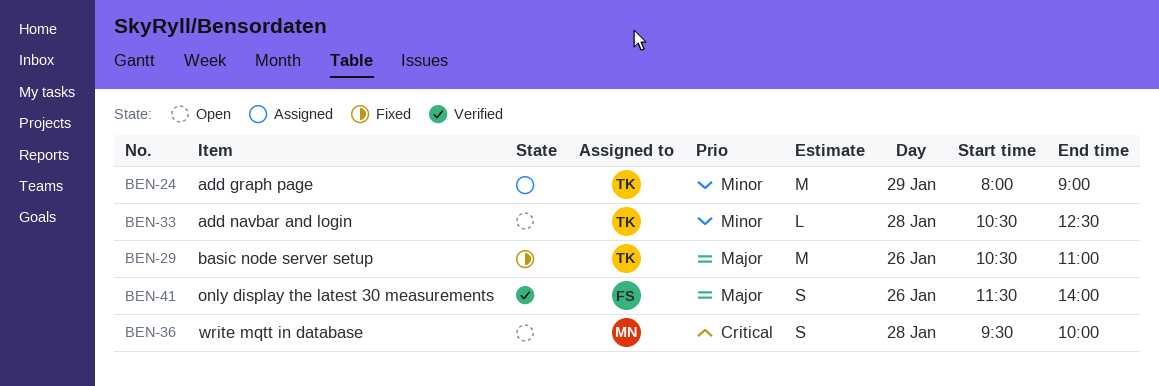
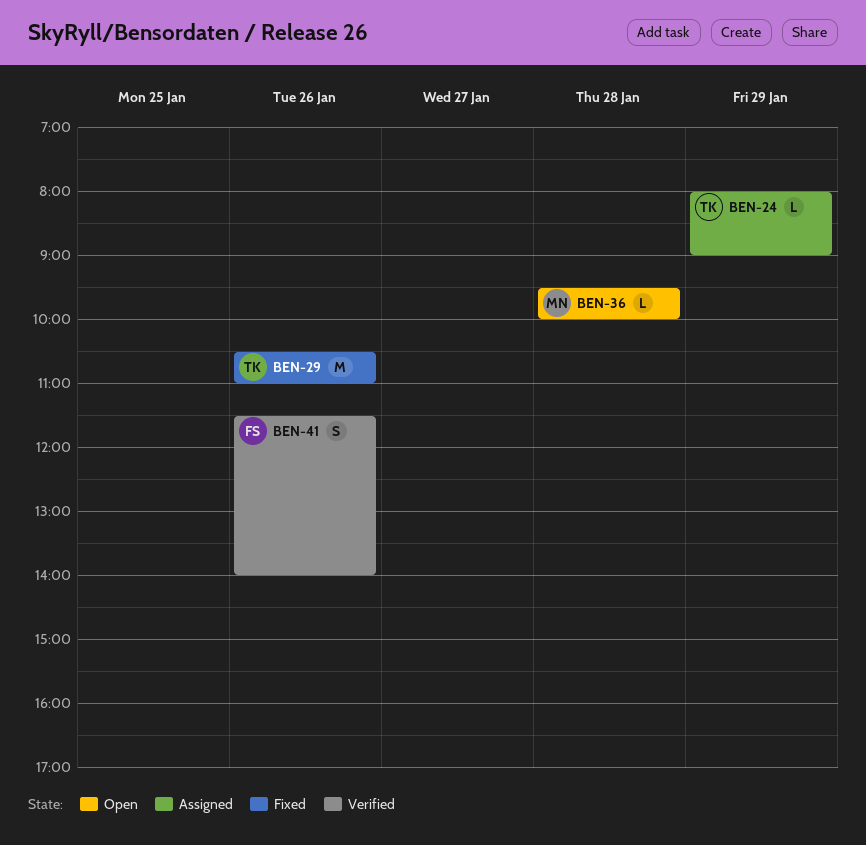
BEN-24, estimate: M -> L
BEN-33: present -> none
BEN-36, estimate: S -> L

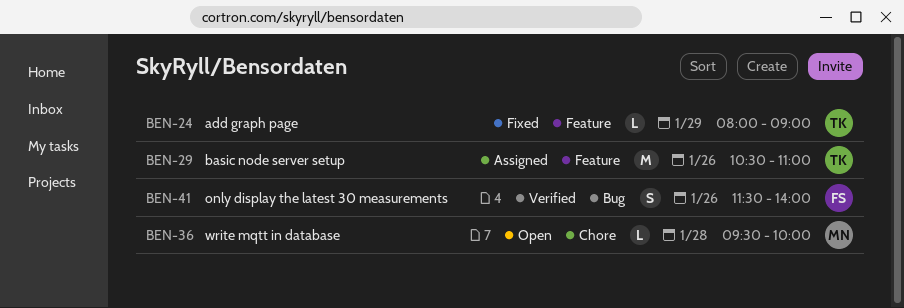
BEN-24, status: Assigned -> Fixed
BEN-29, status: Fixed -> Assigned

